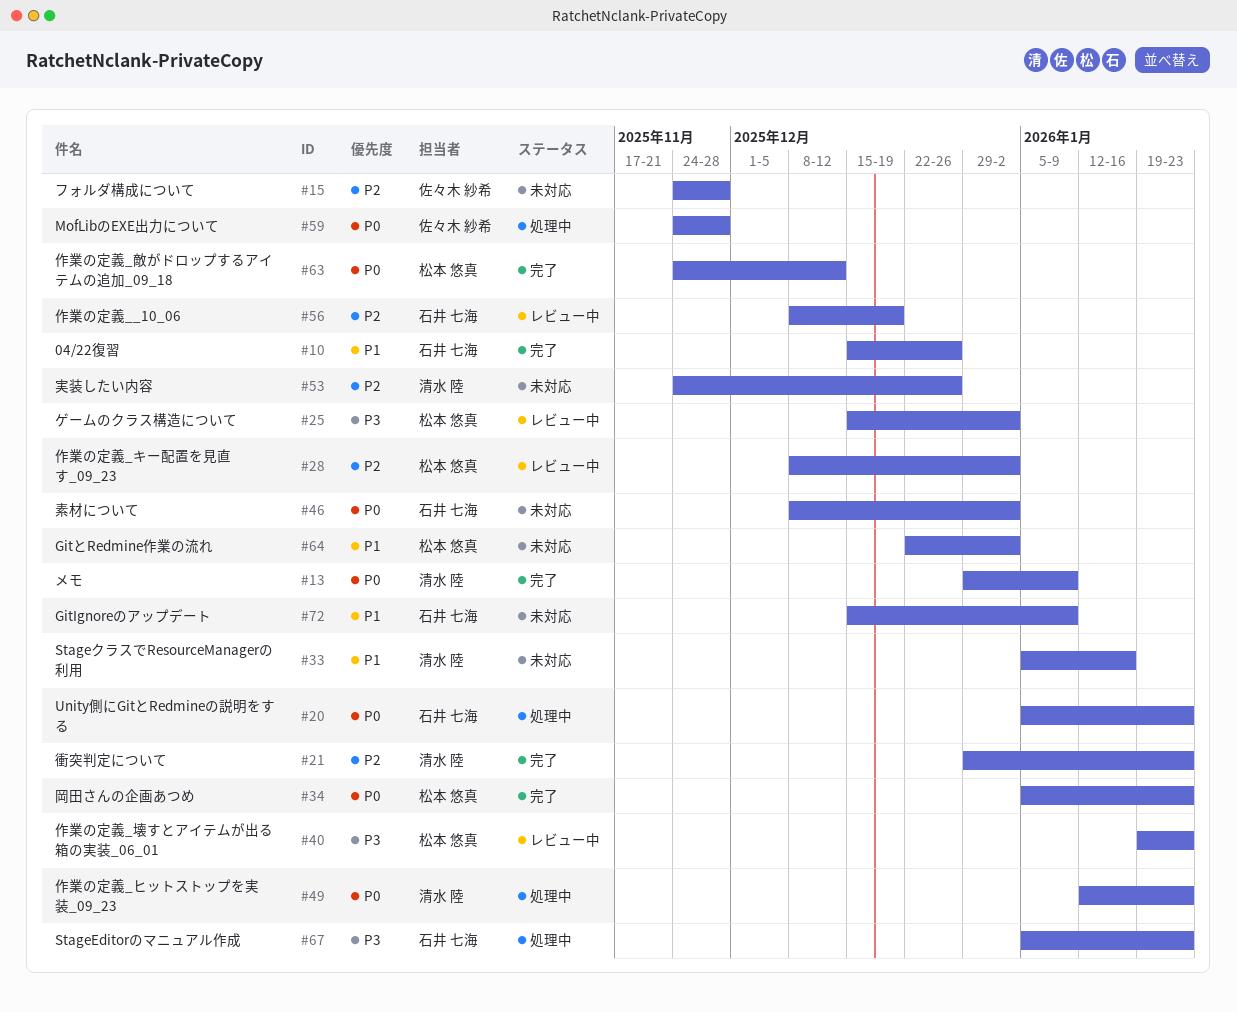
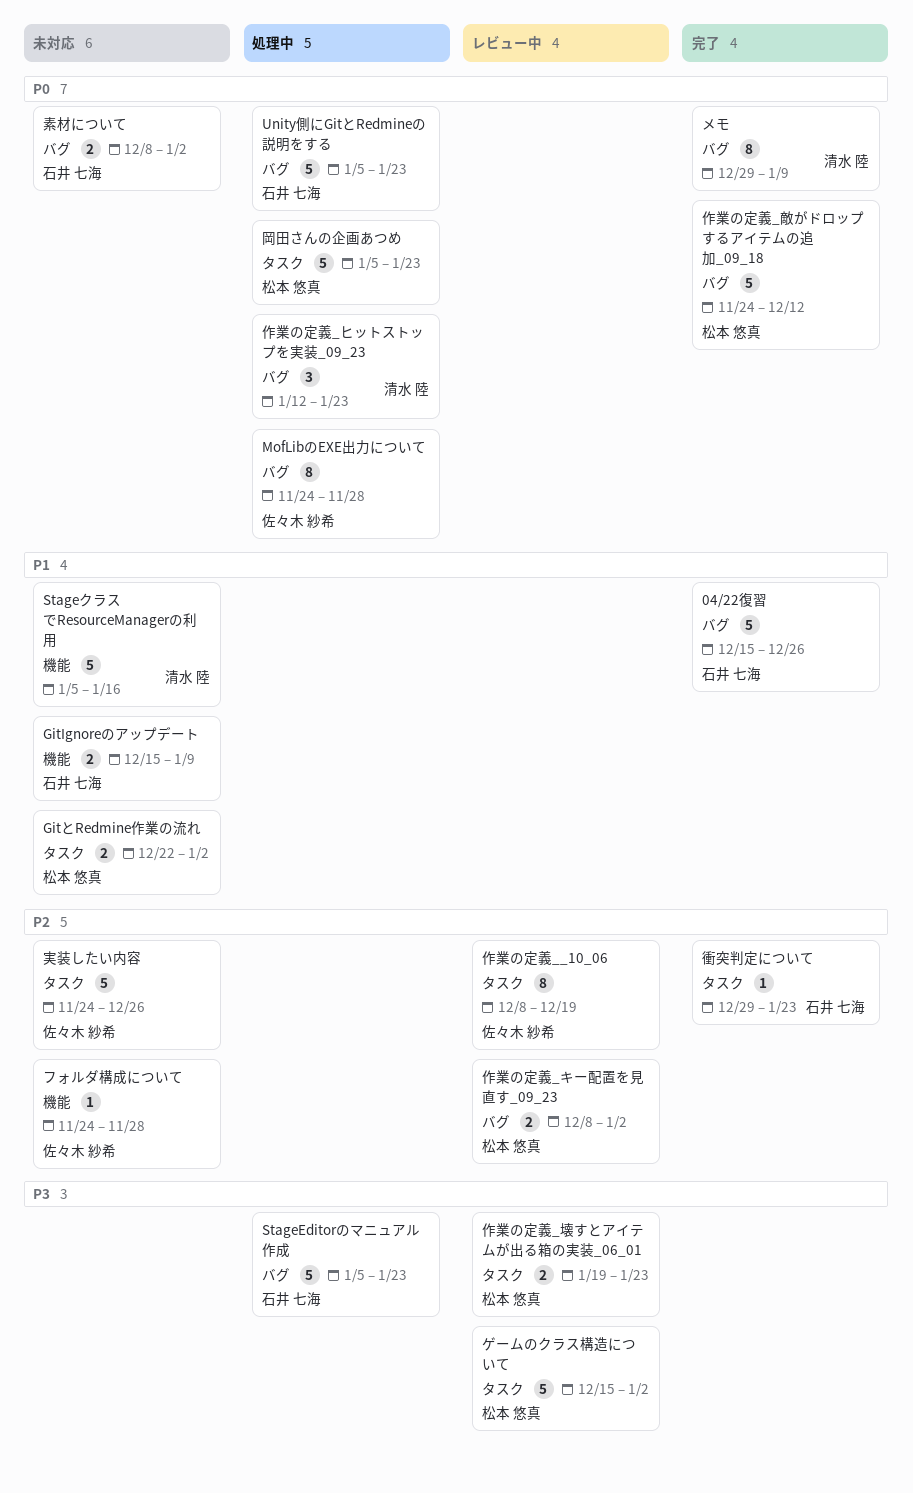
作業の定義__10_06, owner: 石井 七海 -> 佐々木 紗希
実装したい内容, owner: 清水 陸 -> 佐々木 紗希
岡田さんの企画あつめ, status: 完了 -> 処理中
衝突判定について, owner: 清水 陸 -> 石井 七海

